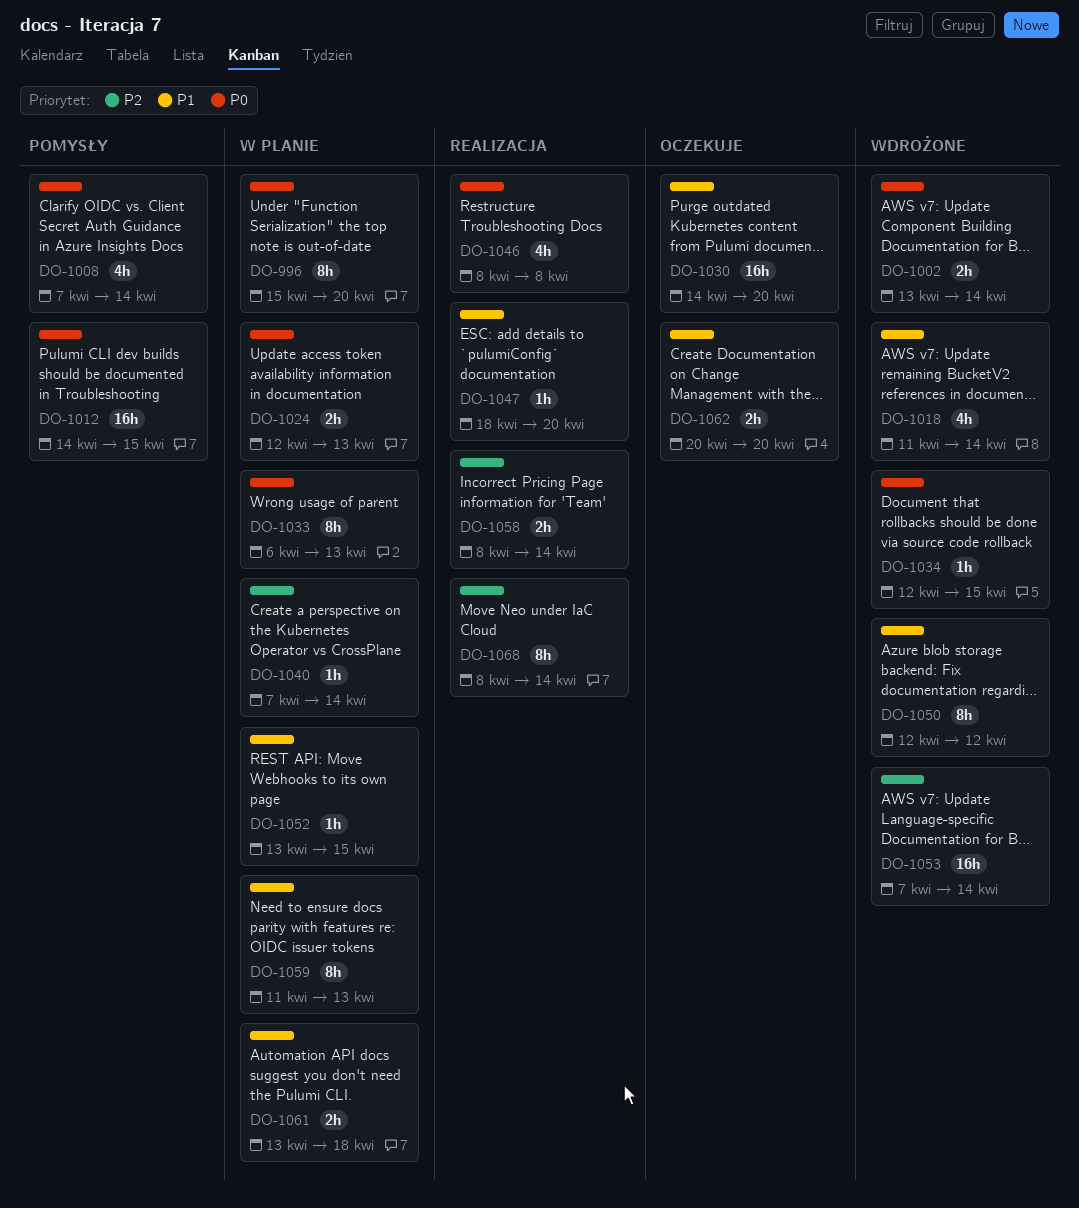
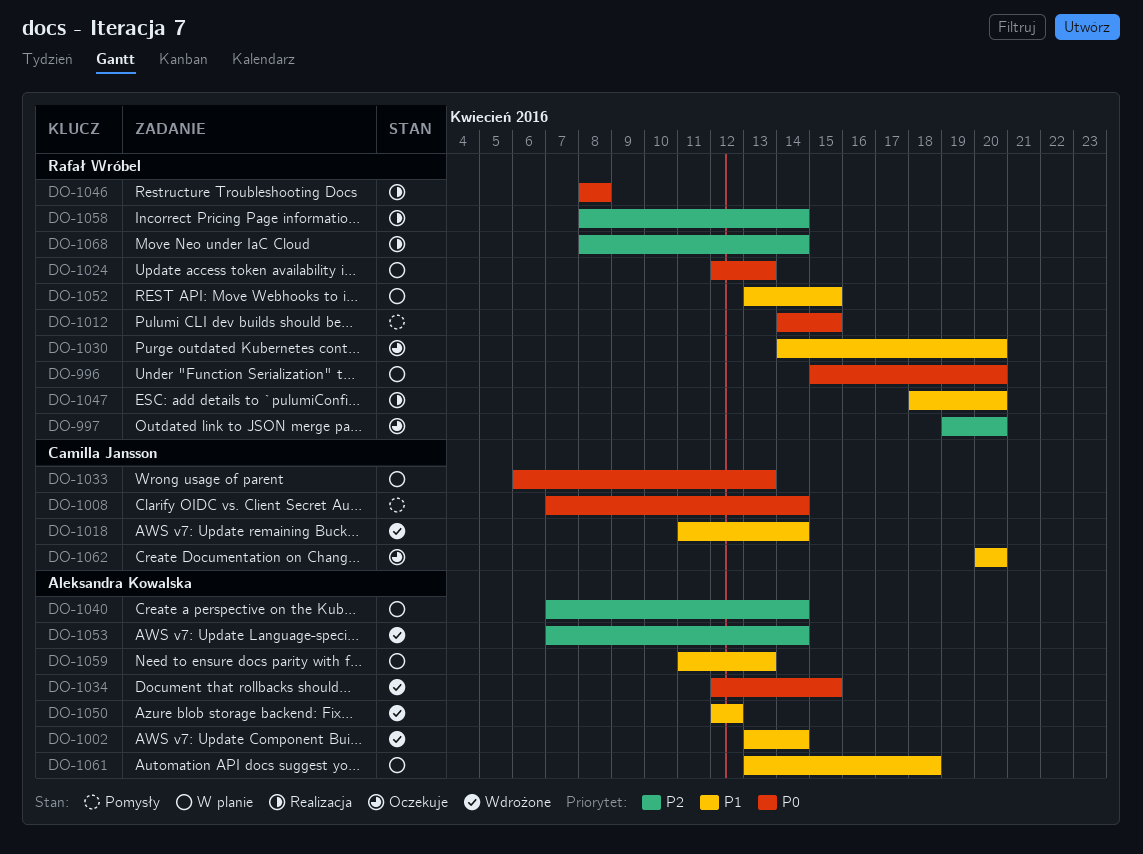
DO-997: none -> present
DO-1002, priority: P0 -> P1

